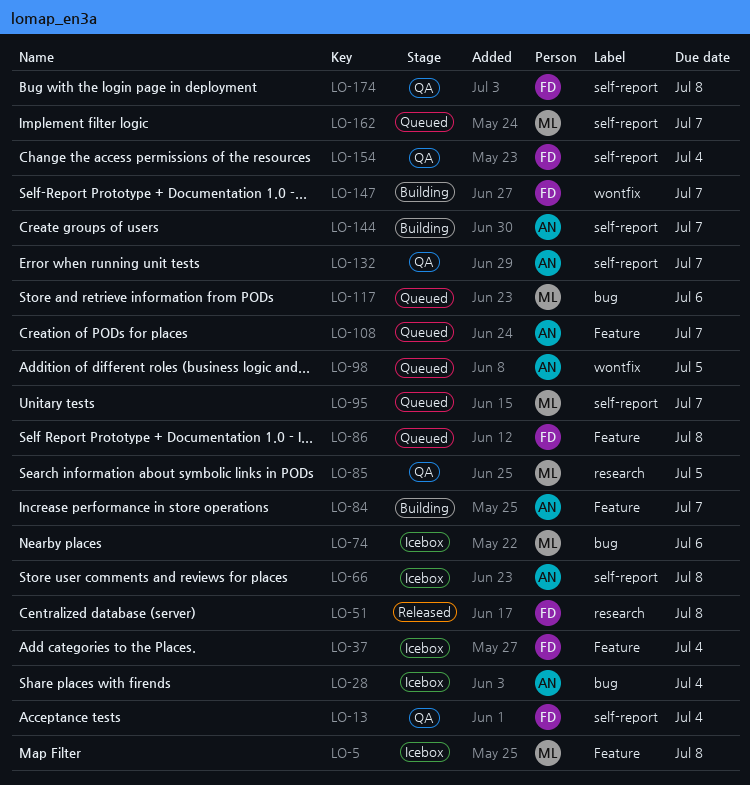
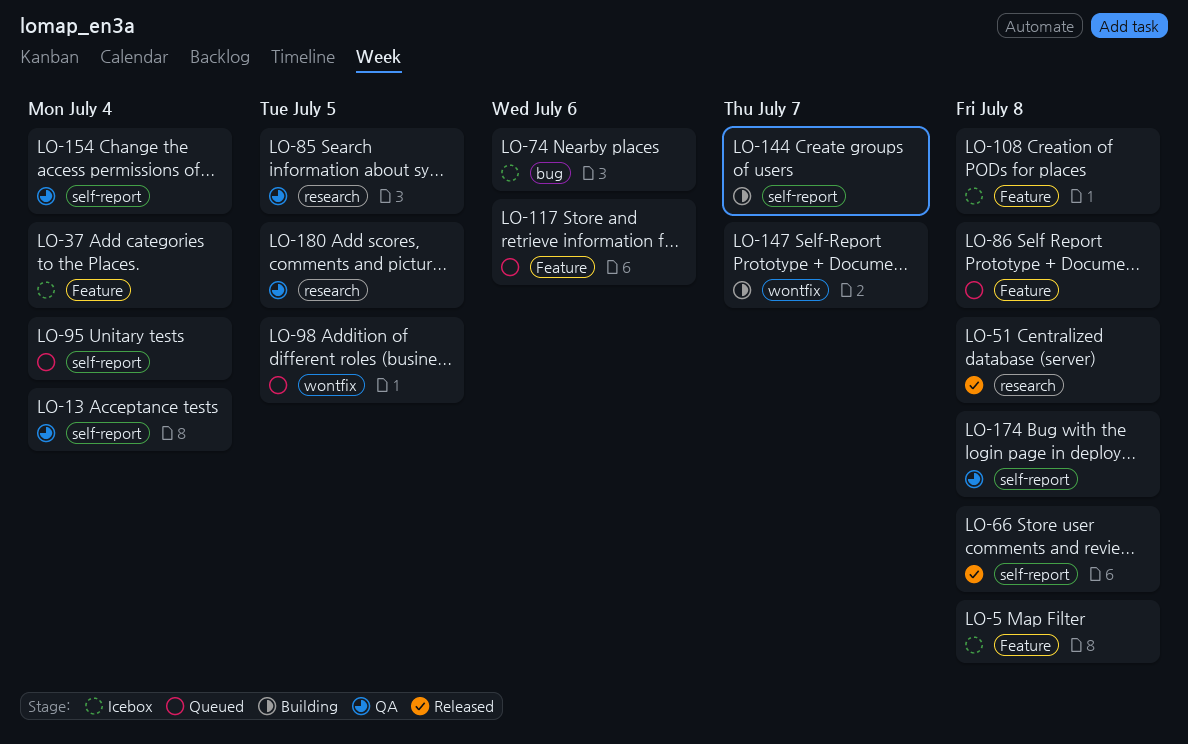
LO-28: present -> none
LO-66, status: Icebox -> Released
LO-84: present -> none
LO-95, due: Jul 7 -> Jul 4
LO-108, status: Queued -> Icebox
LO-108, due: Jul 7 -> Jul 8
LO-117, label: bug -> Feature
LO-132: present -> none
LO-162: present -> none
LO-180: none -> present

